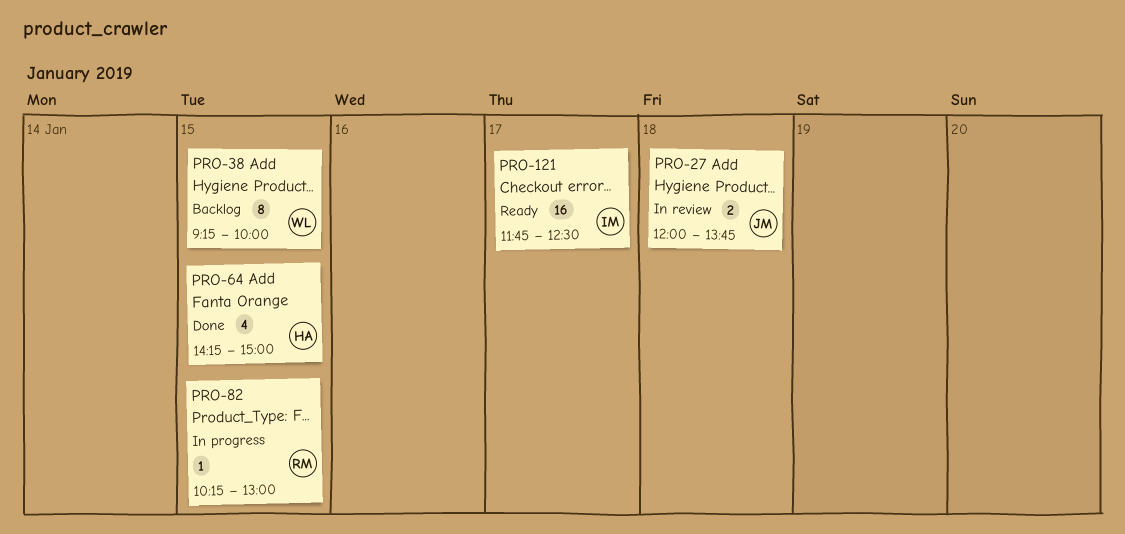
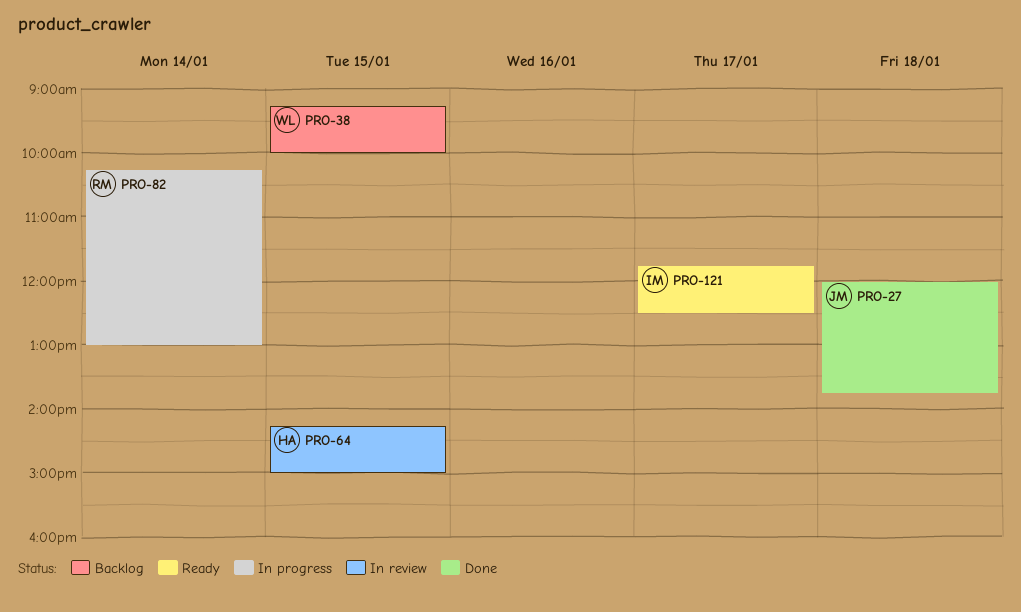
PRO-27, status: In review -> Done
PRO-64, status: Done -> In review
PRO-82, day: Jan 15 -> Jan 14

